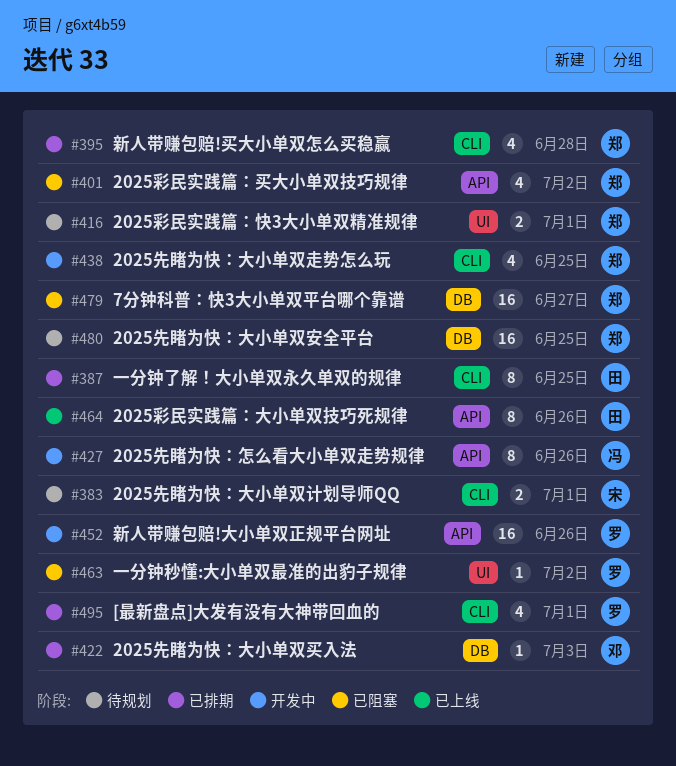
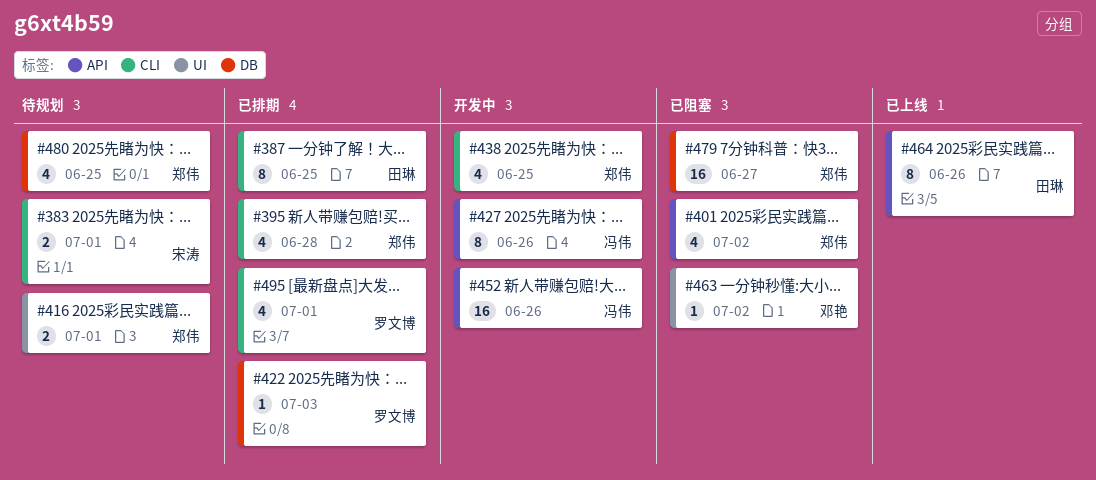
#422, owner: 邓艳 -> 罗文博
#452, owner: 罗文博 -> 冯伟
#463, owner: 罗文博 -> 邓艳
#480, estimate: 16 -> 4

